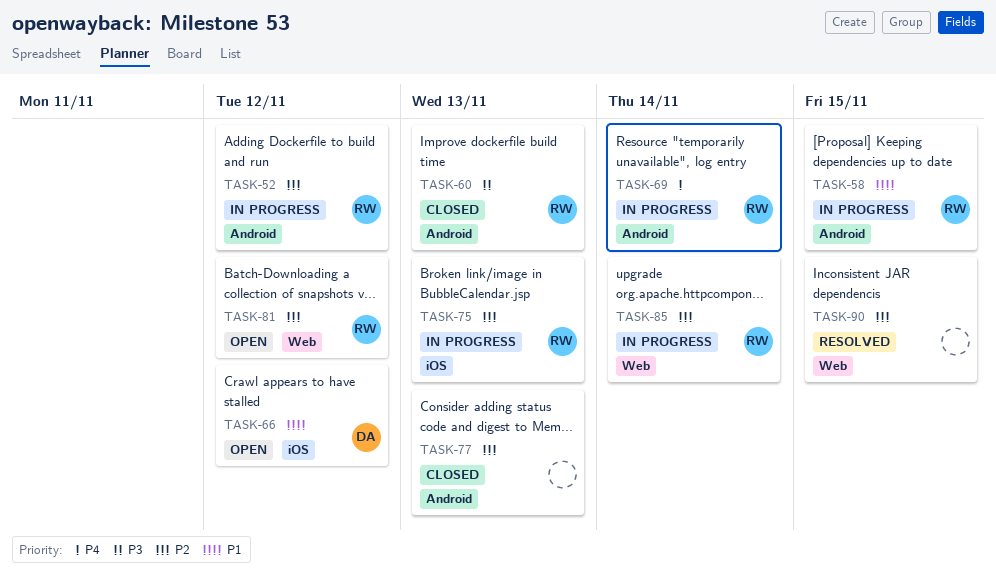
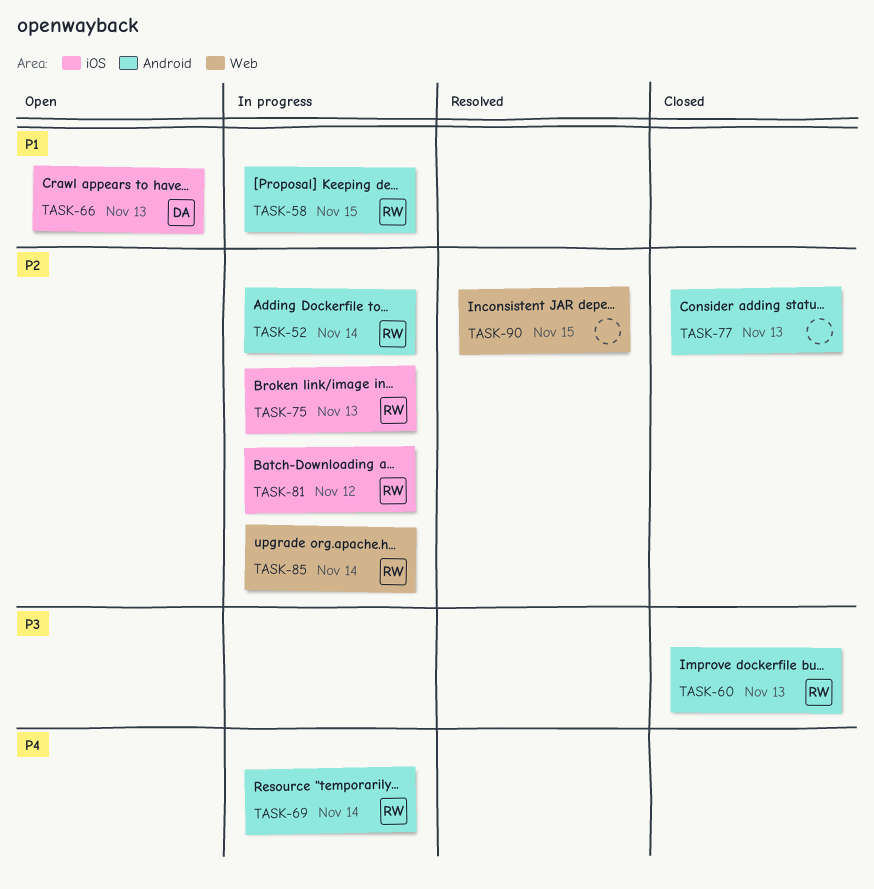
TASK-52, due: Nov 12 -> Nov 14
TASK-66, due: Nov 12 -> Nov 13
TASK-81, status: Open -> In progress
TASK-81, label: Web -> iOS

